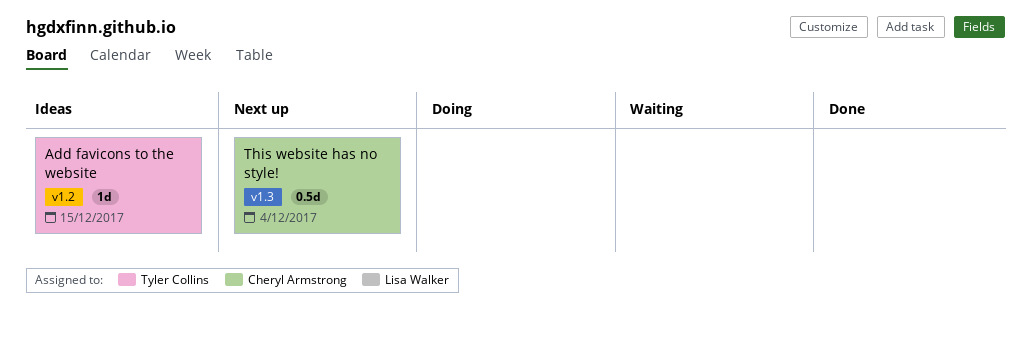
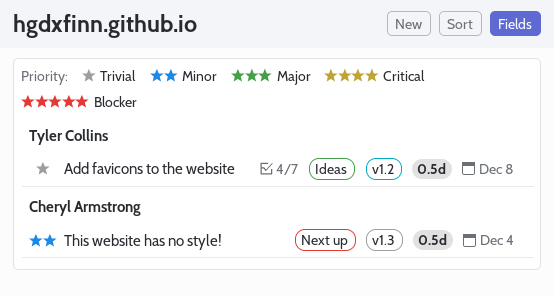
Add favicons to the website, estimate: 1d -> 0.5d
Add favicons to the website, due: Dec 15 -> Dec 8

